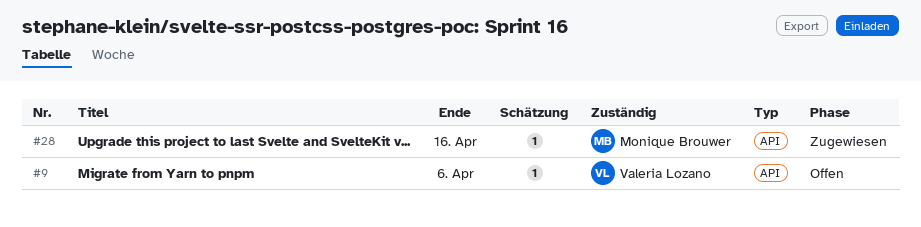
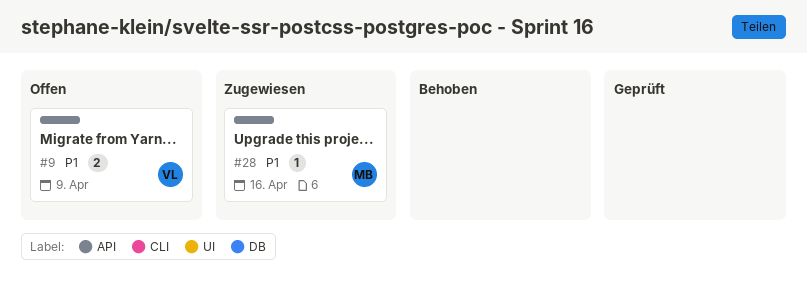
#9, estimate: 1 -> 2
#9, due: Apr 6 -> Apr 9

